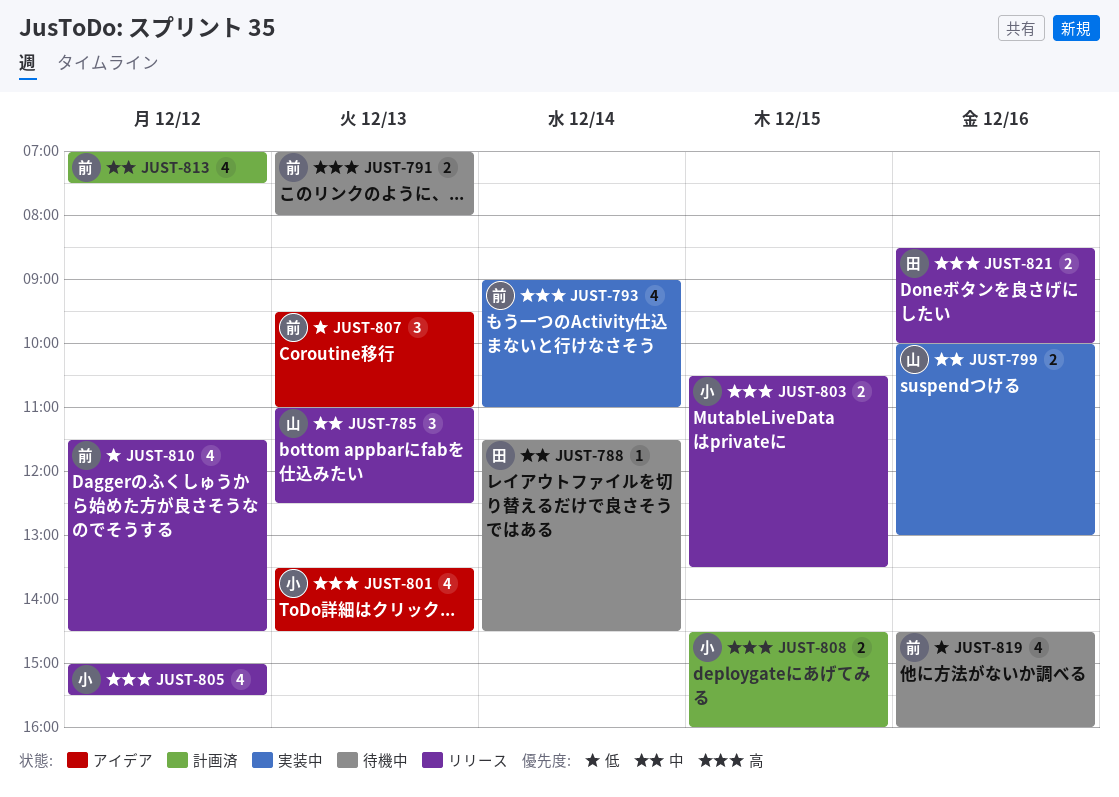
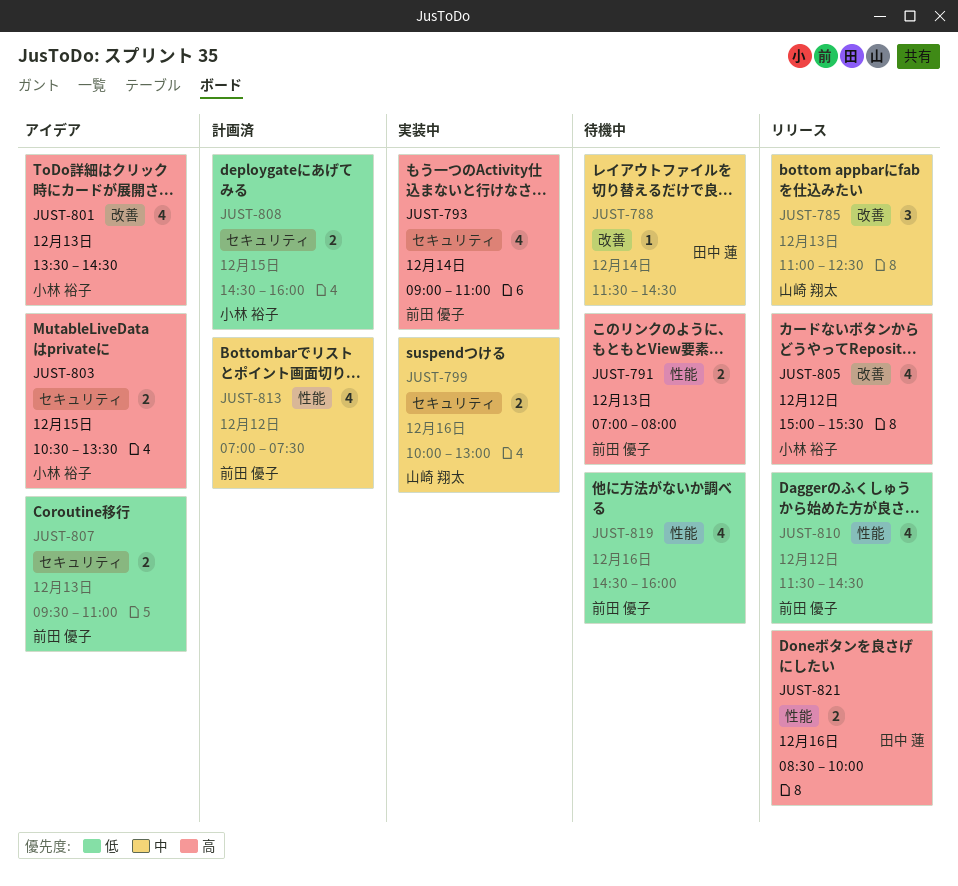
JUST-803, status: リリース -> アイデア
JUST-807, estimate: 3 -> 2
JUST-808, priority: 高 -> 低

